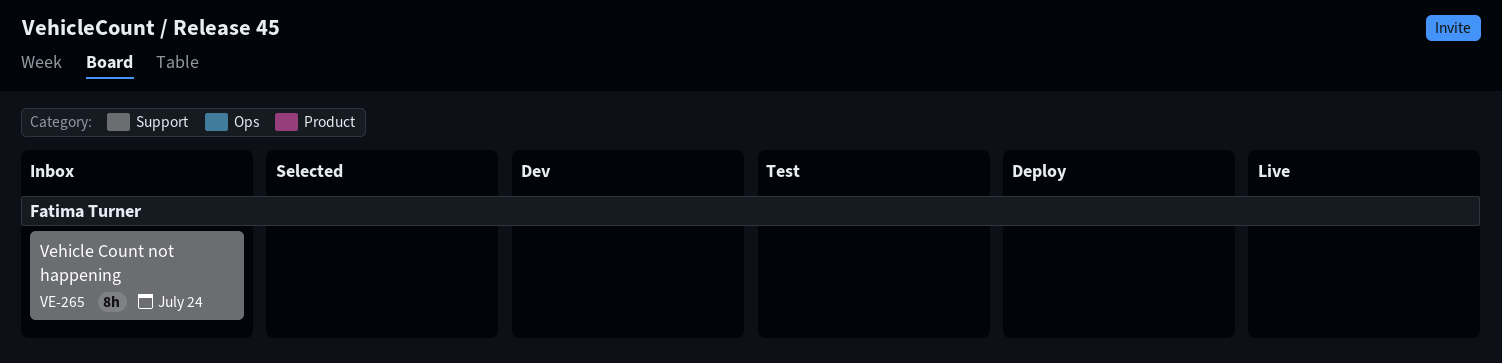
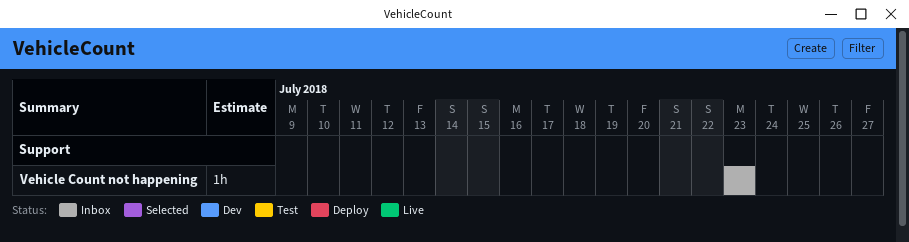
Vehicle Count not happening, estimate: 8h -> 1h
Vehicle Count not happening, due: Jul 24 -> Jul 23

